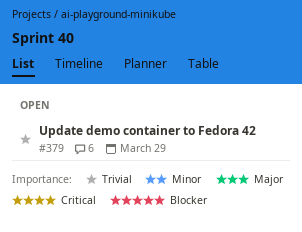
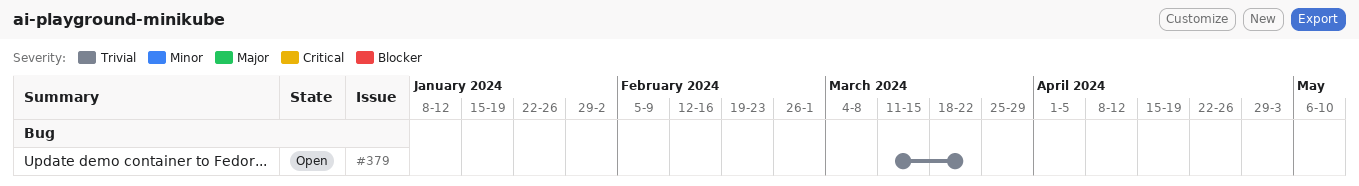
#379, due: Mar 29 -> Mar 22

